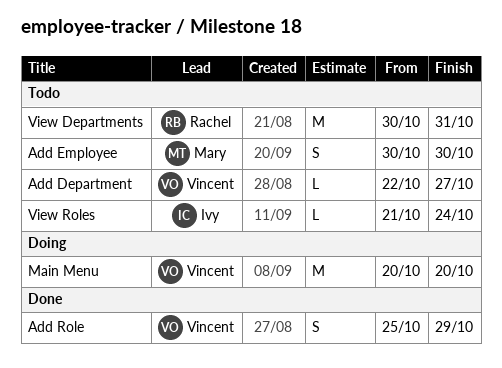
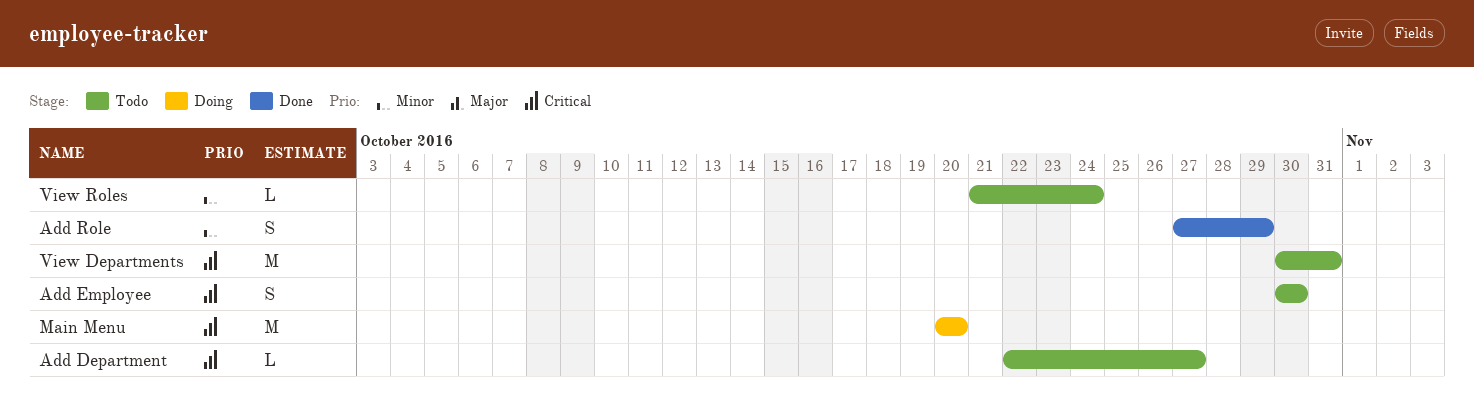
Add Role, start: Oct 25 -> Oct 27

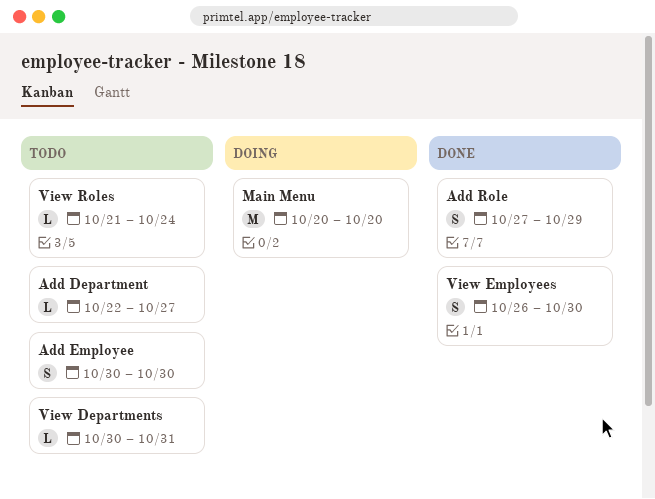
View Departments, estimate: M -> L
View Employees: none -> present

